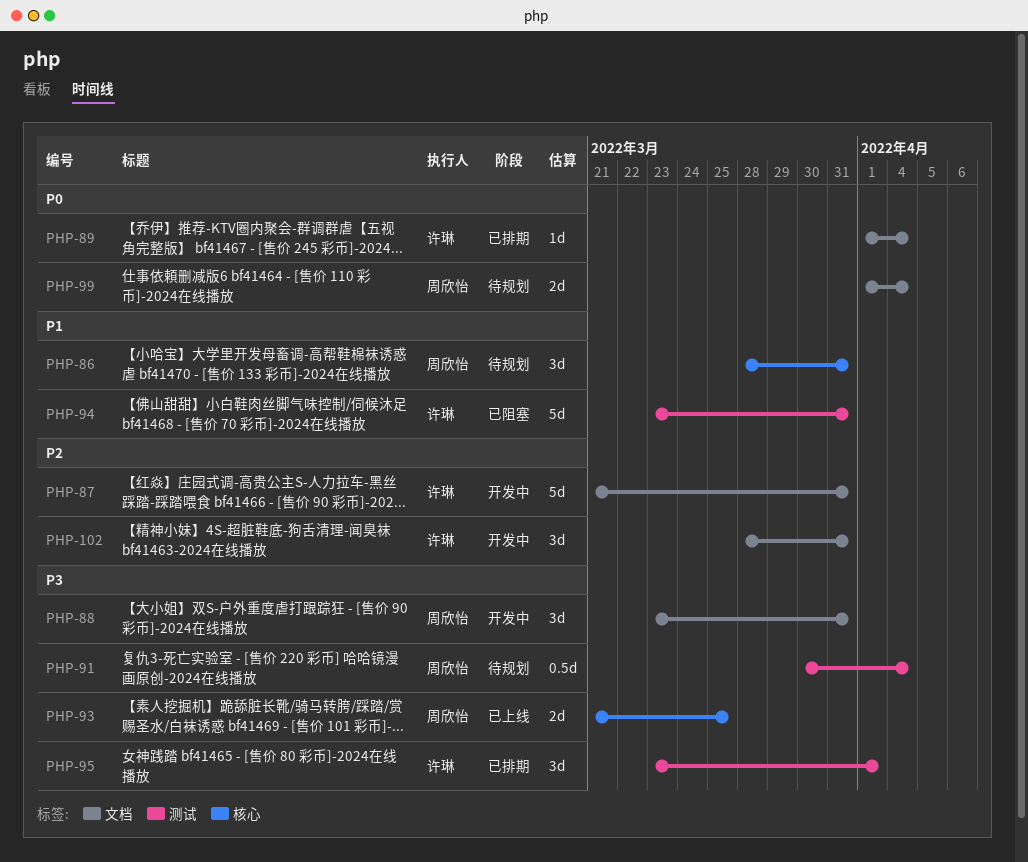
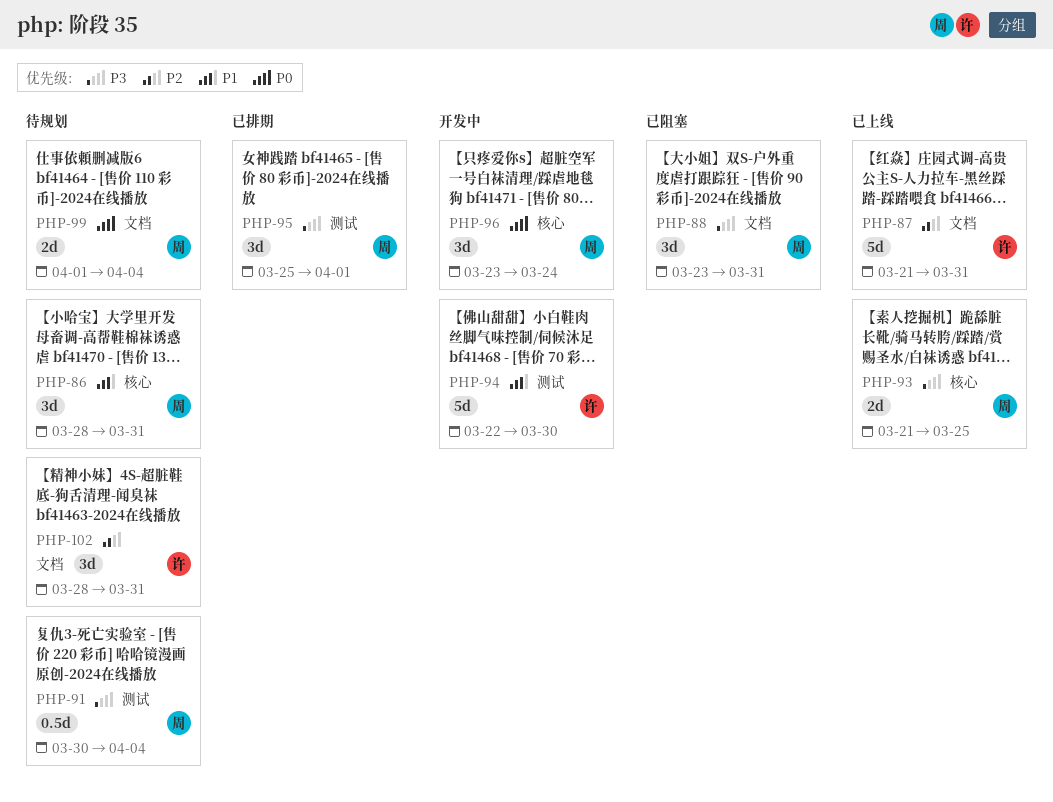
PHP-87, status: 开发中 -> 已上线
PHP-88, status: 开发中 -> 已阻塞
PHP-89: present -> none
PHP-94, status: 已阻塞 -> 开发中
PHP-94, start: Mar 23 -> Mar 22
PHP-94, due: Mar 31 -> Mar 30
PHP-95, owner: 许琳 -> 周欣怡
PHP-95, start: Mar 23 -> Mar 25
PHP-96: none -> present
PHP-102, status: 开发中 -> 待规划

